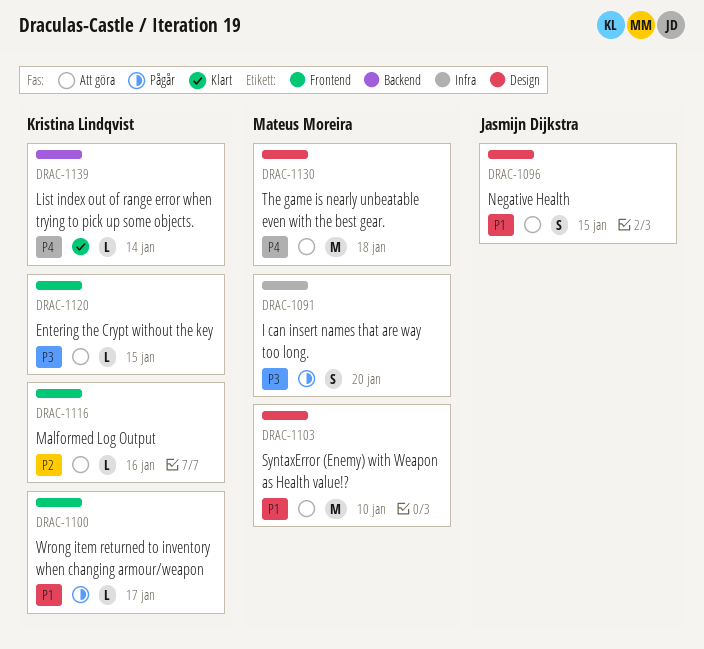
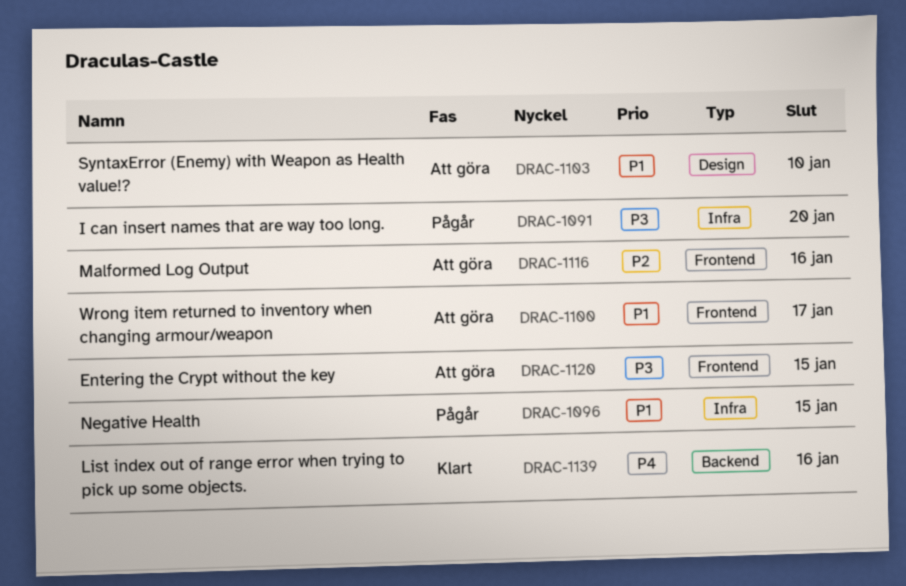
DRAC-1096, status: Att göra -> Pågår
DRAC-1096, label: Design -> Infra
DRAC-1100, status: Pågår -> Att göra
DRAC-1130: present -> none
DRAC-1139, due: Jan 14 -> Jan 16

